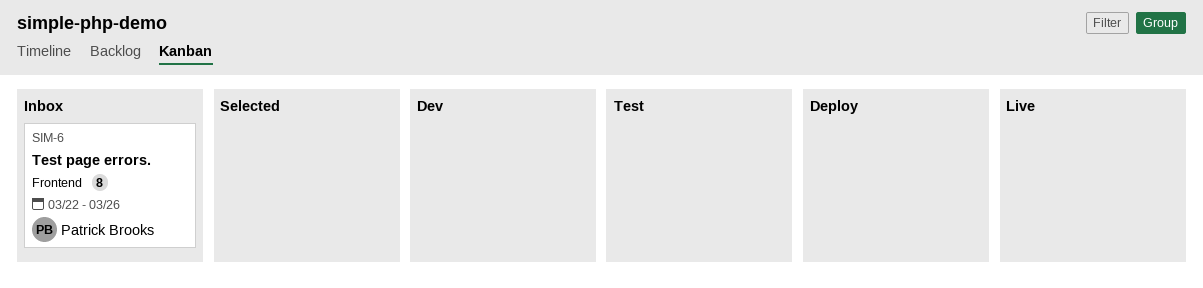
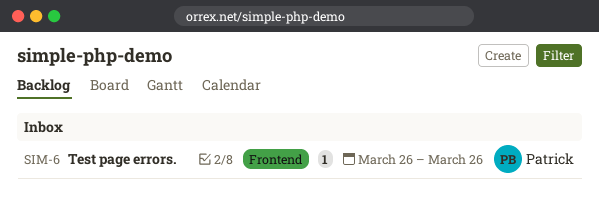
SIM-6, estimate: 8 -> 1
SIM-6, start: Mar 22 -> Mar 26

